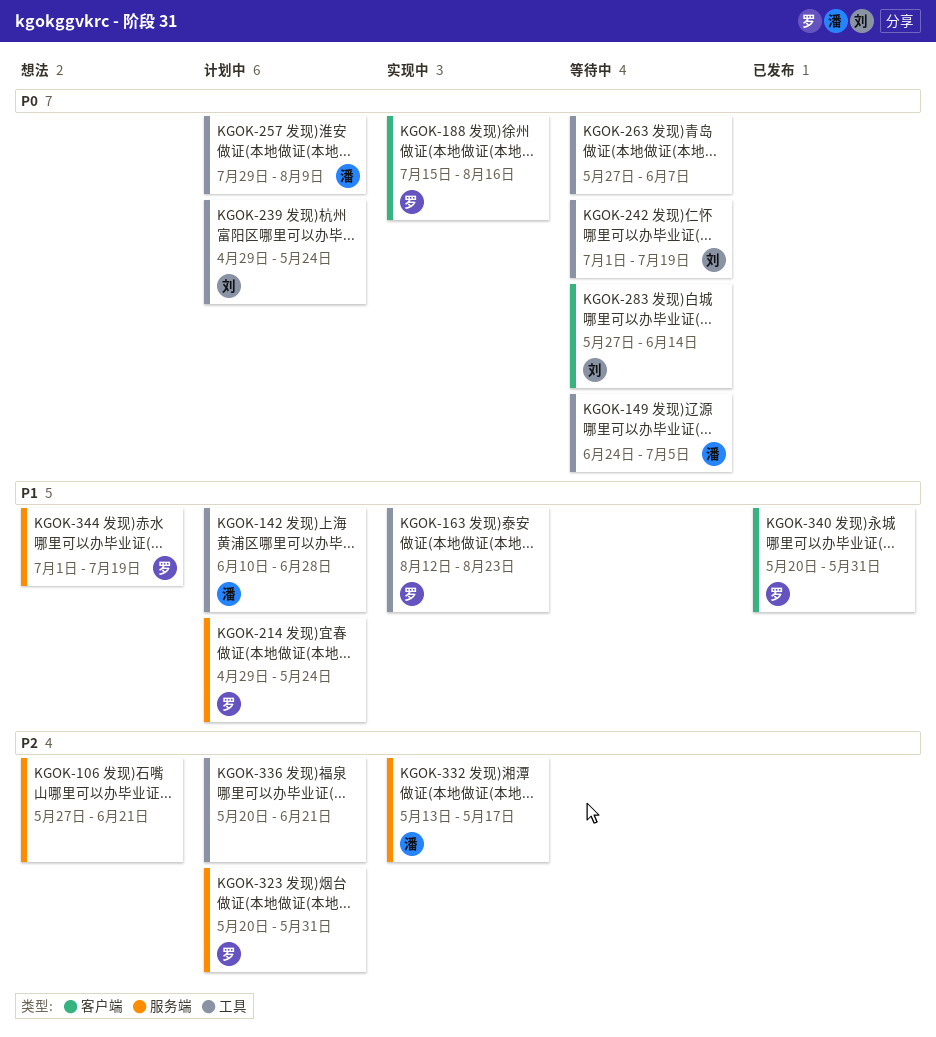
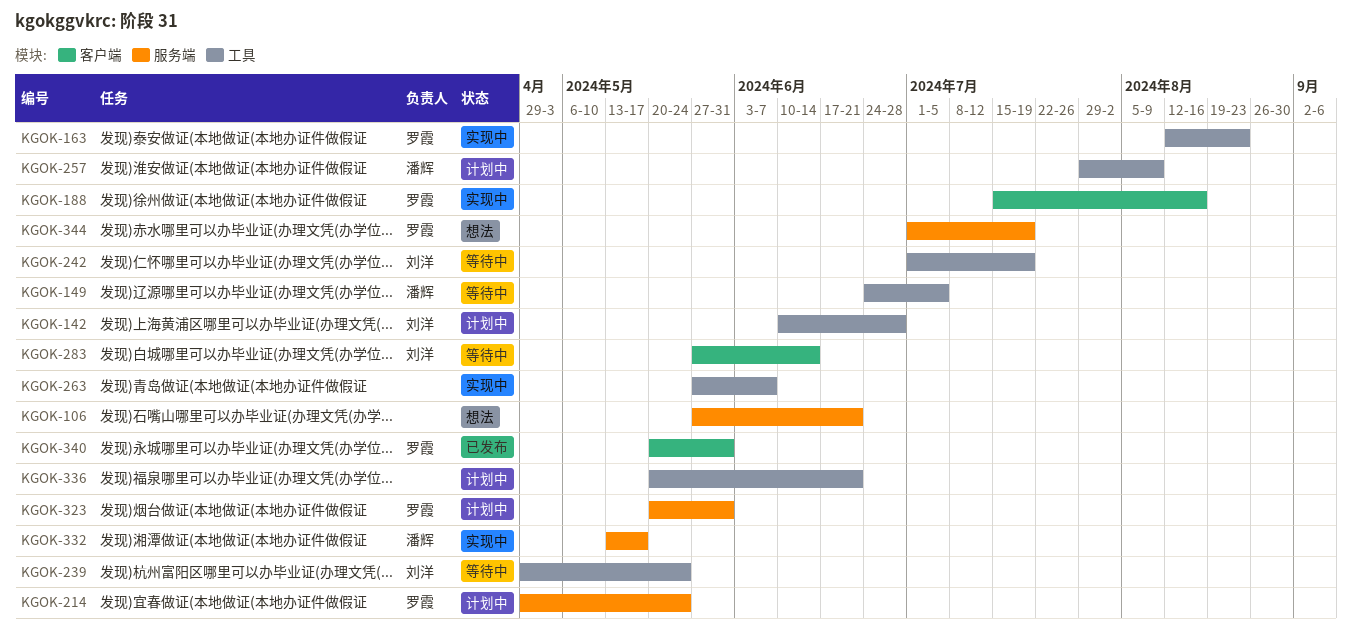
KGOK-142, owner: 潘辉 -> 刘洋
KGOK-239, status: 计划中 -> 等待中
KGOK-263, status: 等待中 -> 实现中

